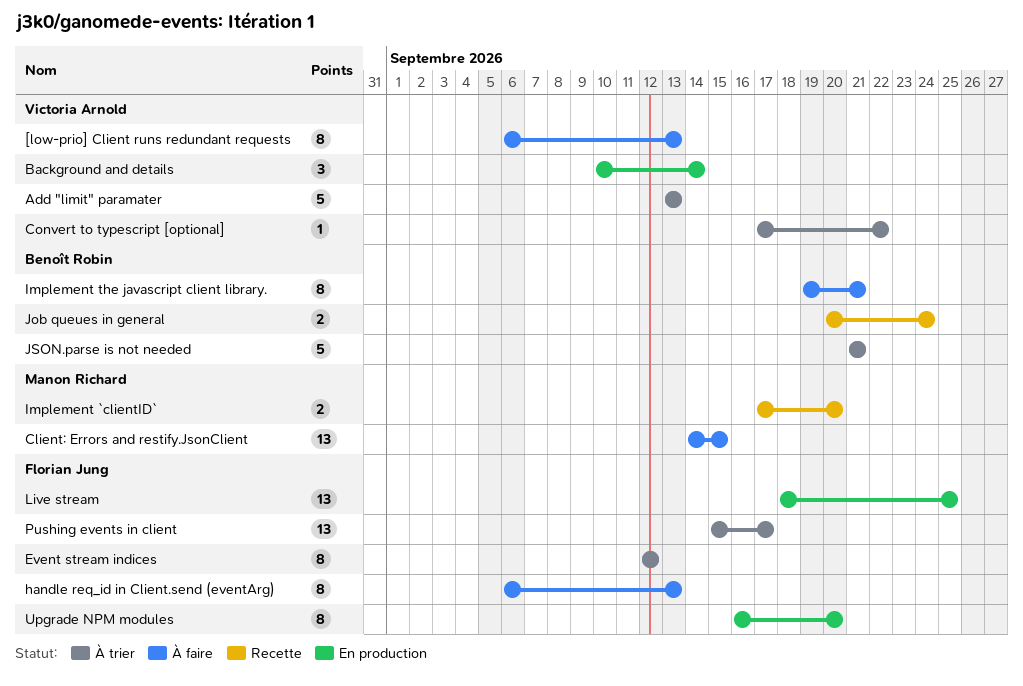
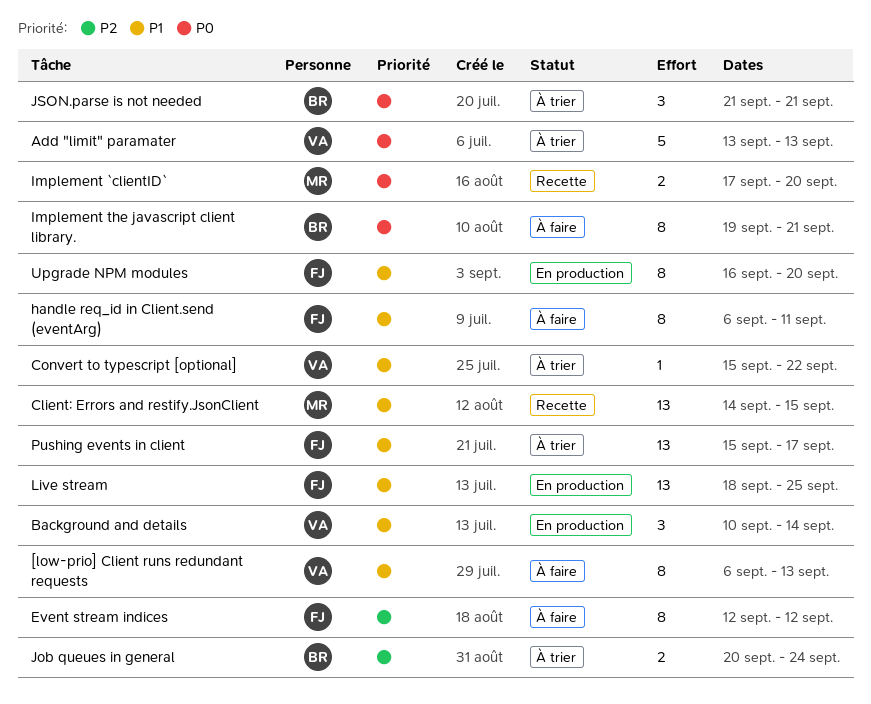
Client: Errors and restify.JsonClient, status: À faire -> Recette
Convert to typescript [optional], start: Sep 17 -> Sep 15
Event stream indices, status: À trier -> À faire
handle req_id in Client.send (eventArg), due: Sep 13 -> Sep 11
Job queues in general, status: Recette -> À trier
JSON.parse is not needed, estimate: 5 -> 3

